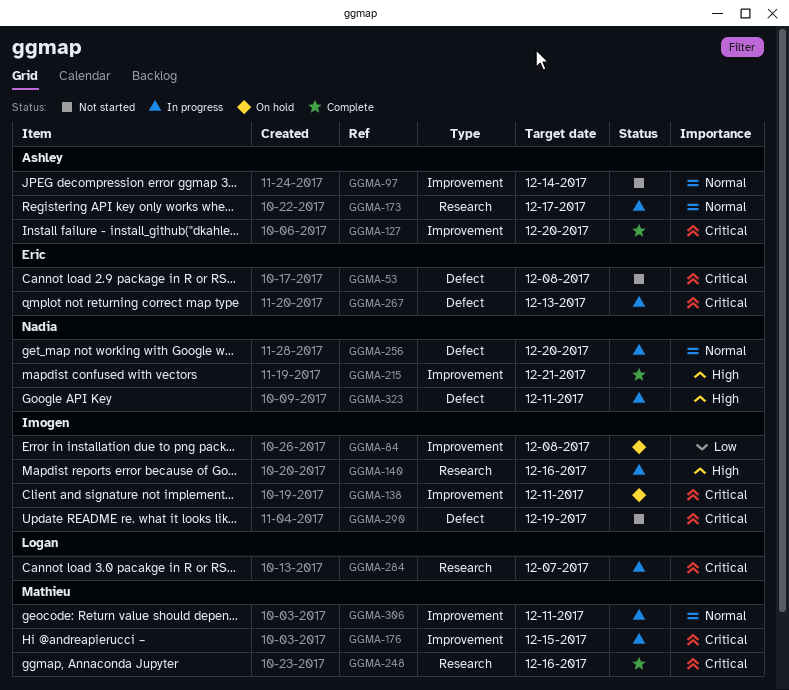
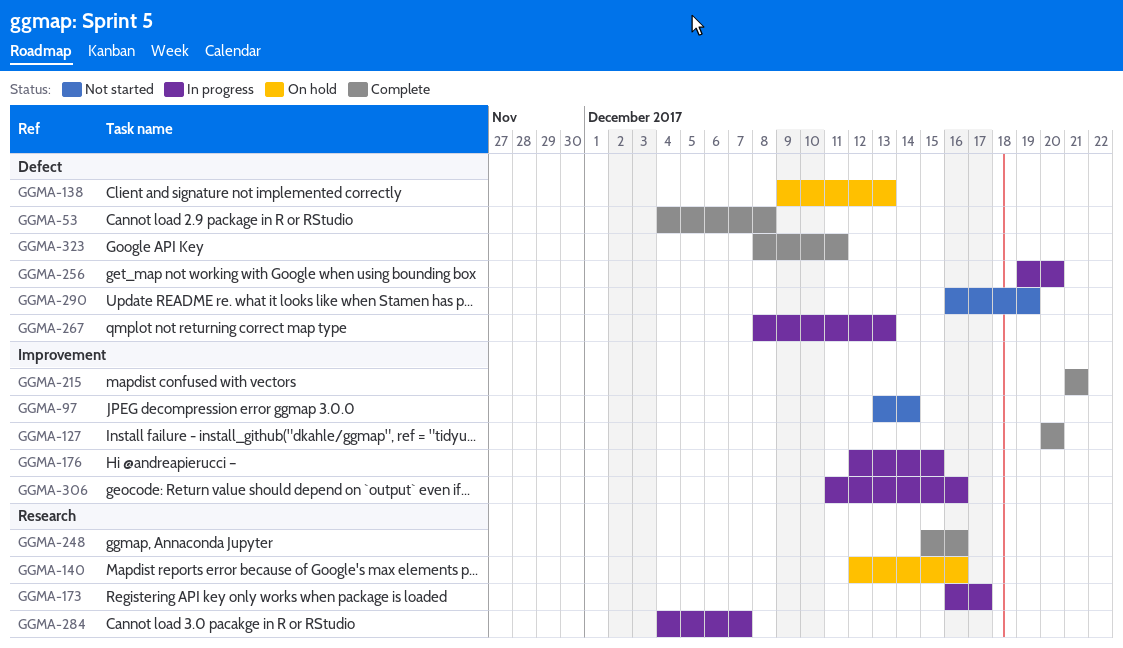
GGMA-53, status: Not started -> Complete
GGMA-84: present -> none
GGMA-138, label: Improvement -> Defect
GGMA-138, due: Dec 11 -> Dec 13
GGMA-140, status: In progress -> On hold
GGMA-306, due: Dec 11 -> Dec 16
GGMA-323, status: In progress -> Complete

